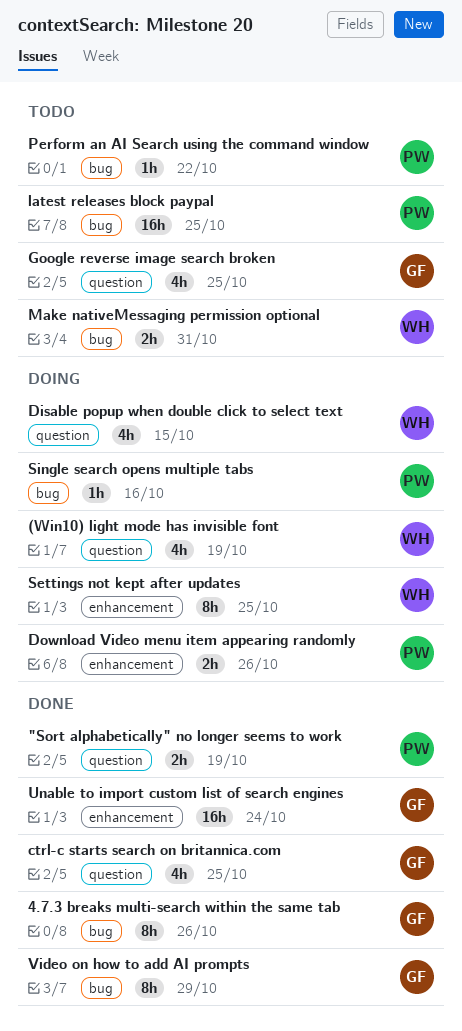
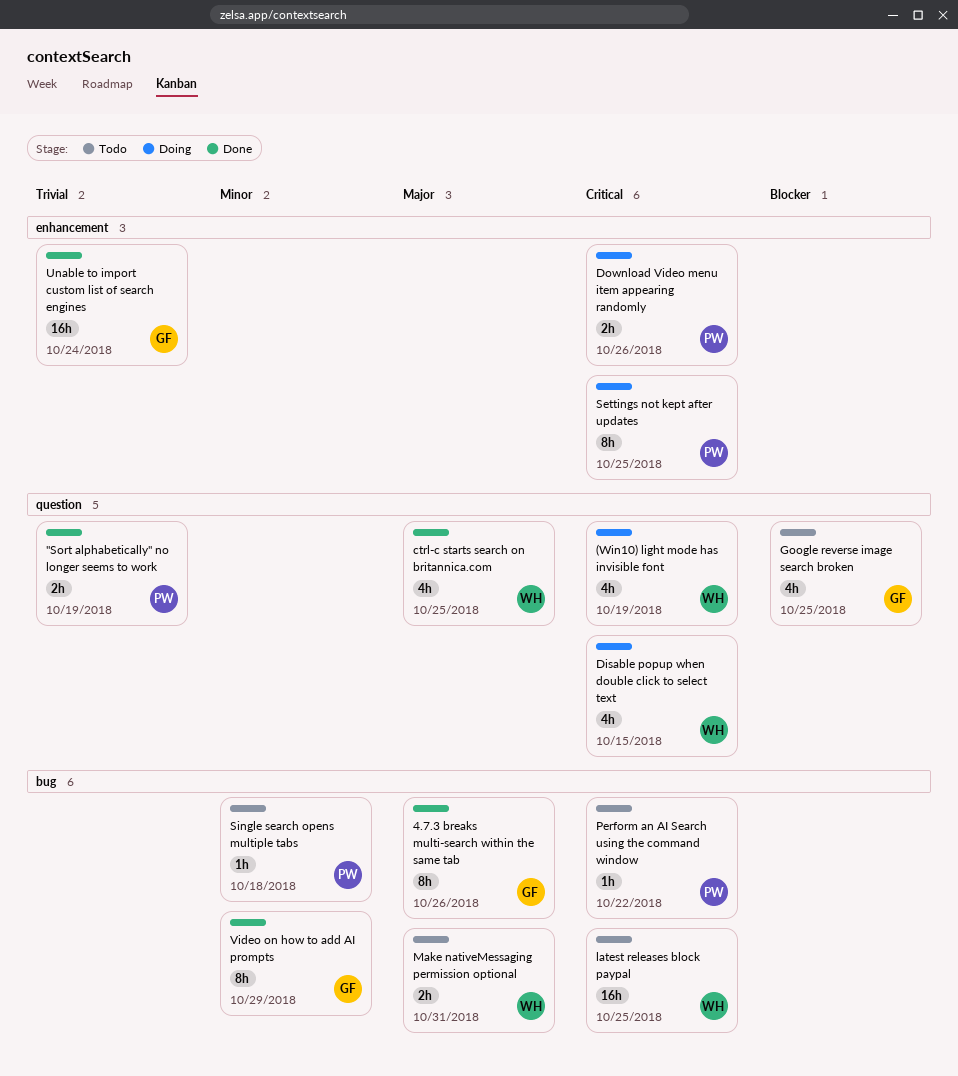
ctrl-c starts search on britannica.com, owner: GF -> WH
latest releases block paypal, owner: PW -> WH
Settings not kept after updates, owner: WH -> PW
Single search opens multiple tabs, status: Doing -> Todo
Single search opens multiple tabs, due: Oct 16 -> Oct 18

